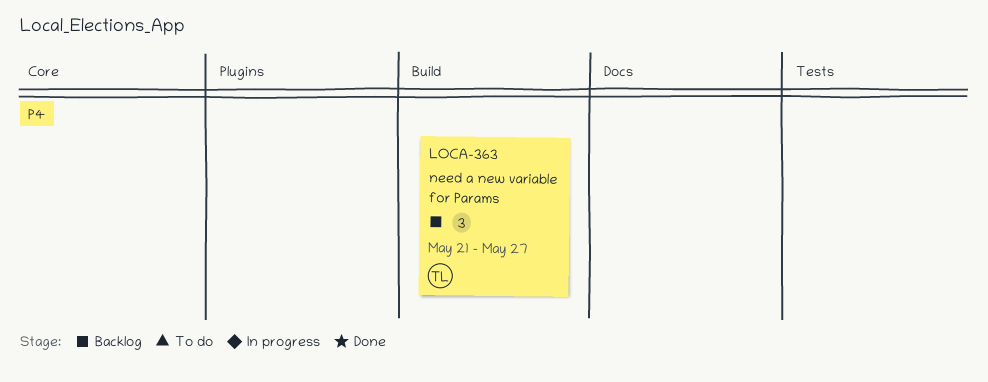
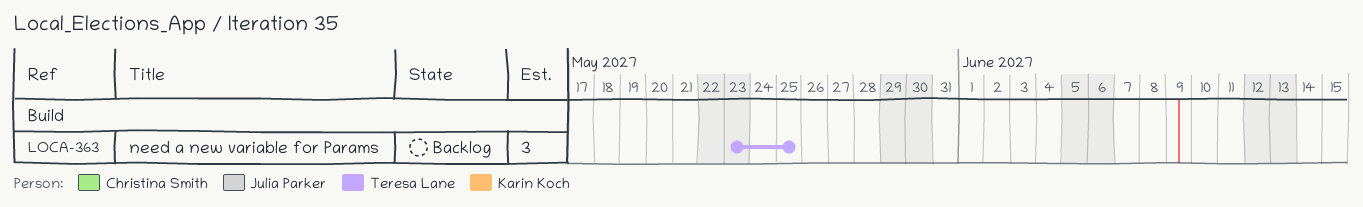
LOCA-363, start: May 21 -> May 23
LOCA-363, due: May 27 -> May 25

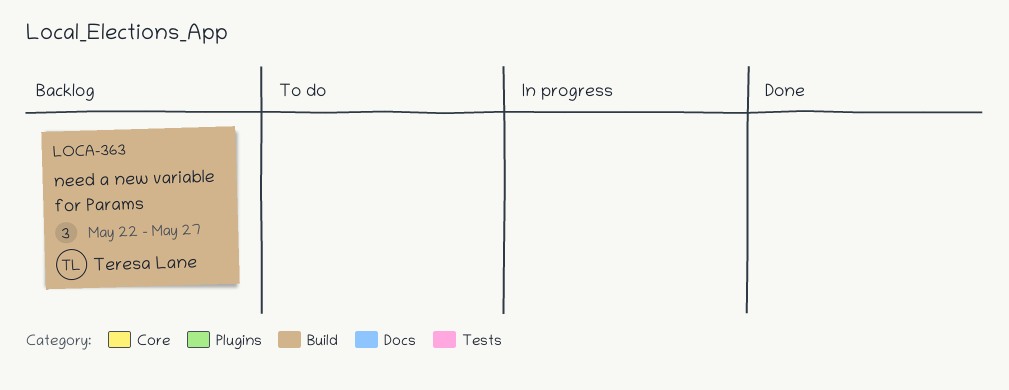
LOCA-363, start: May 23 -> May 22
LOCA-363, due: May 25 -> May 27

